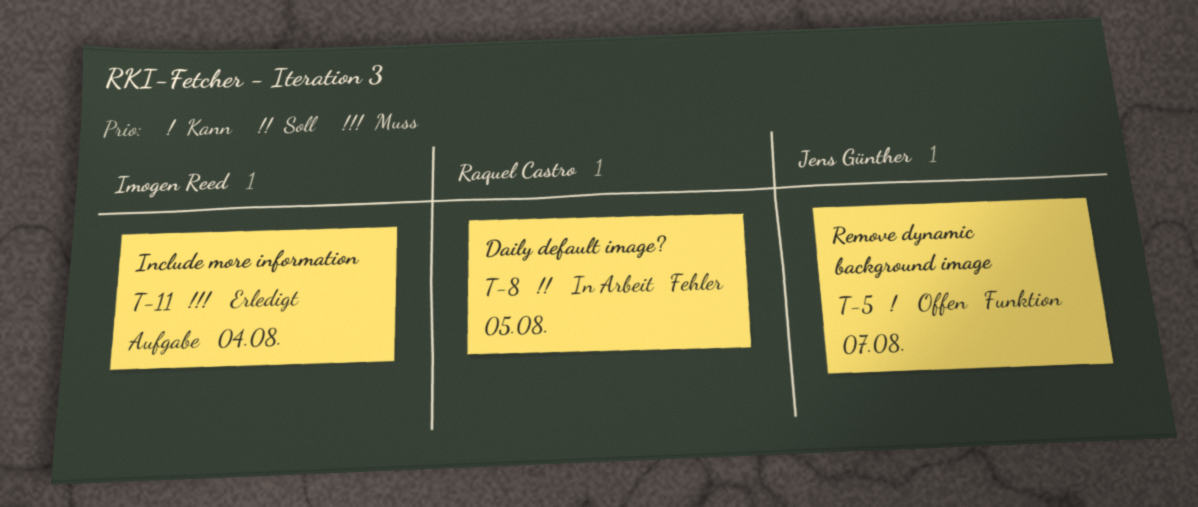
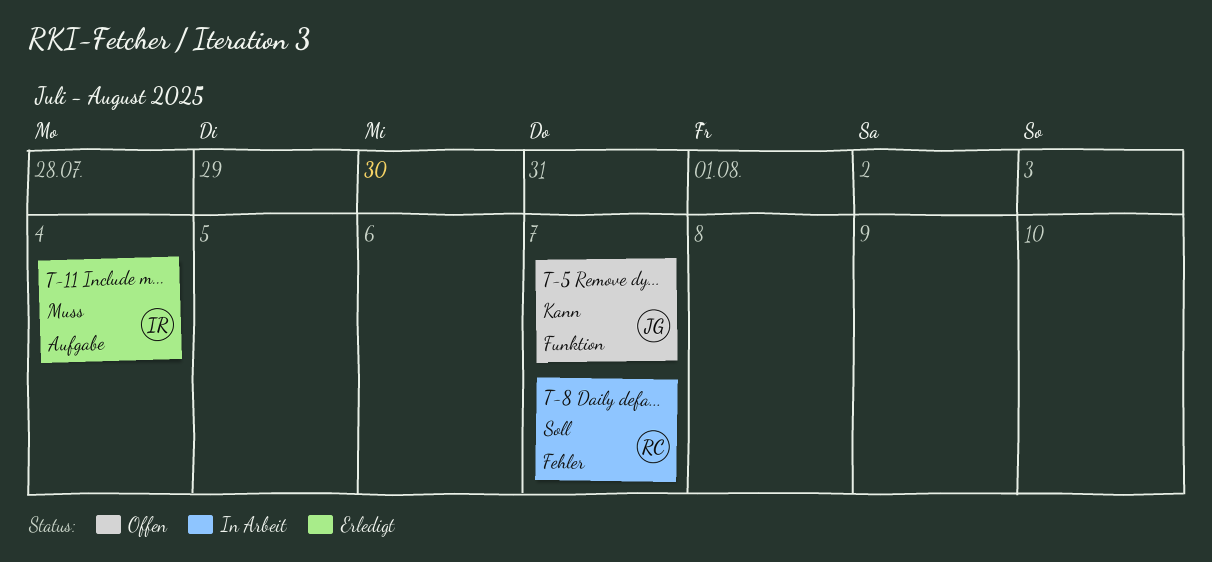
T-8, due: Aug 5 -> Aug 7

